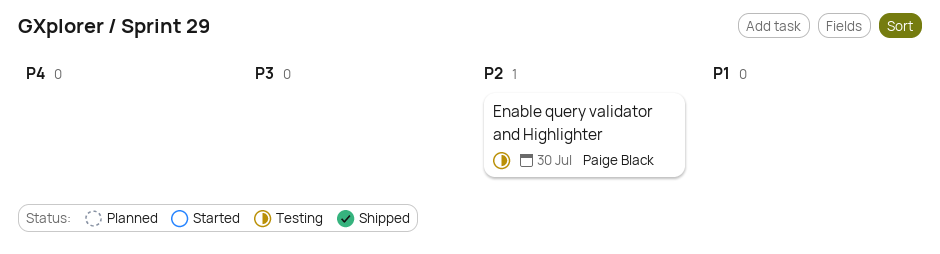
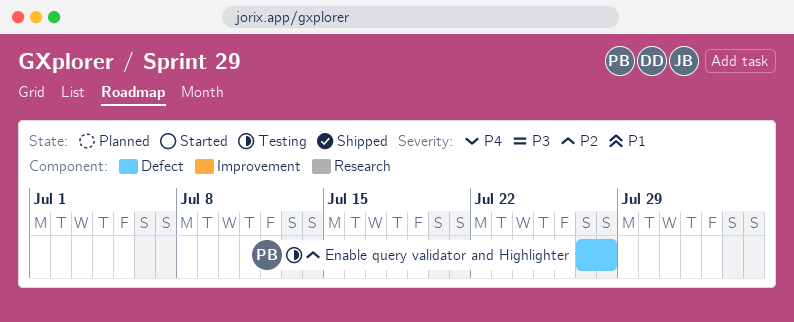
Enable query validator and Highlighter, due: Jul 30 -> Jul 28

